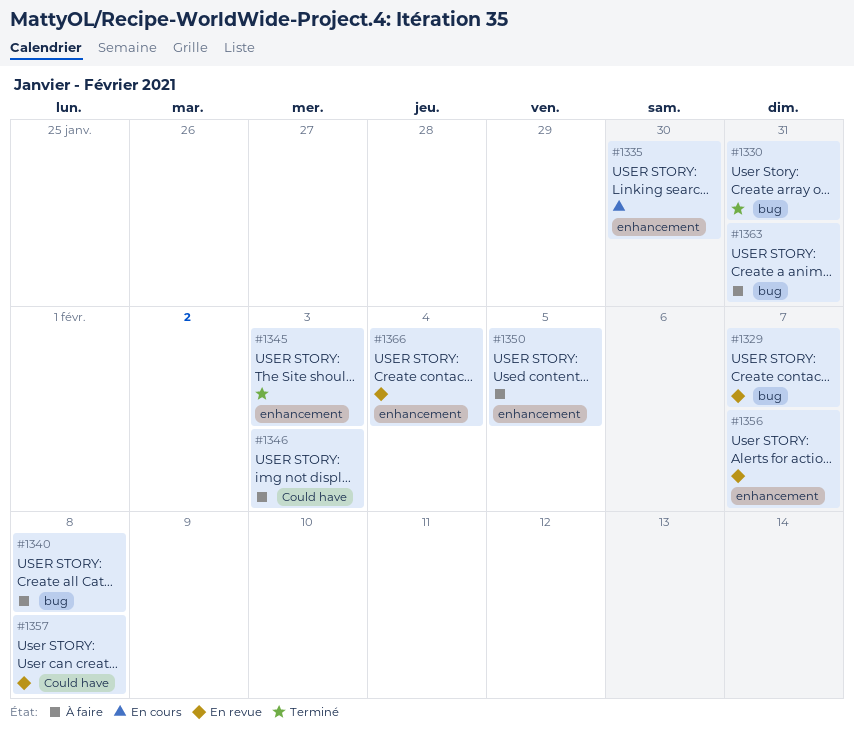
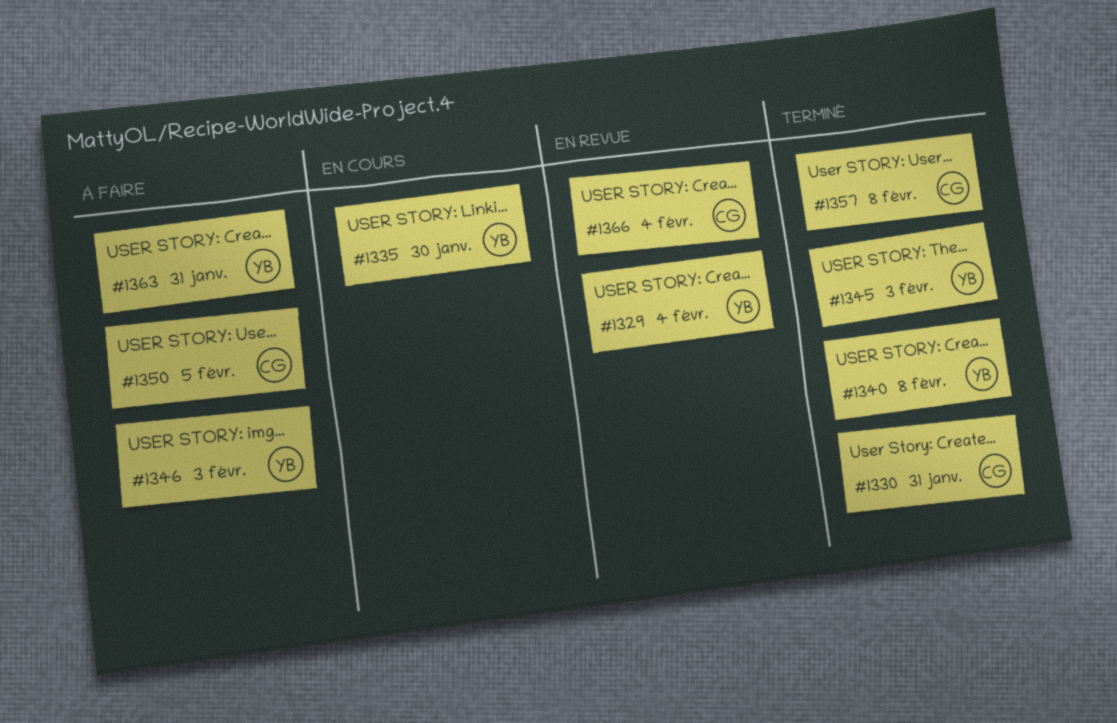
#1329, due: Feb 7 -> Feb 4
#1340, status: À faire -> Terminé
#1356: present -> none
#1357, status: En revue -> Terminé

